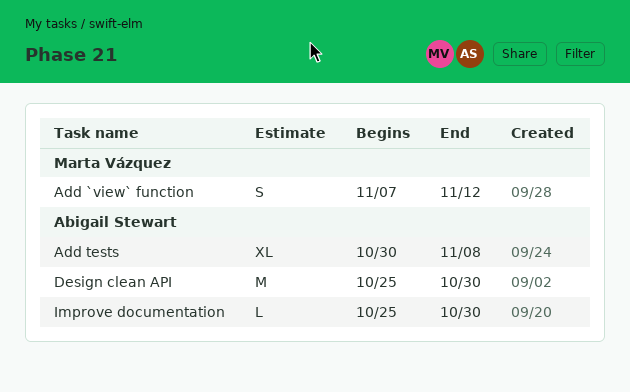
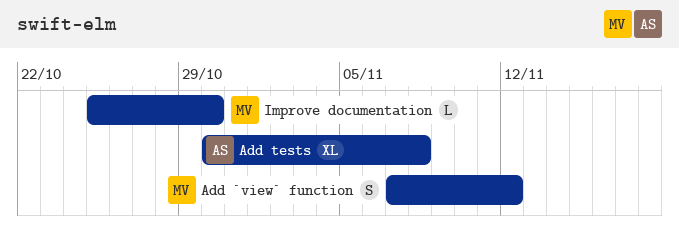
Design clean API: present -> none
Improve documentation, owner: Abigail Stewart -> Marta Vázquez

